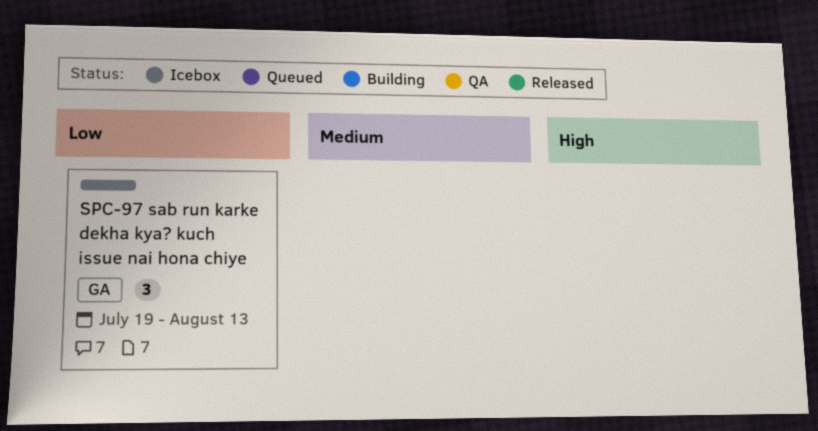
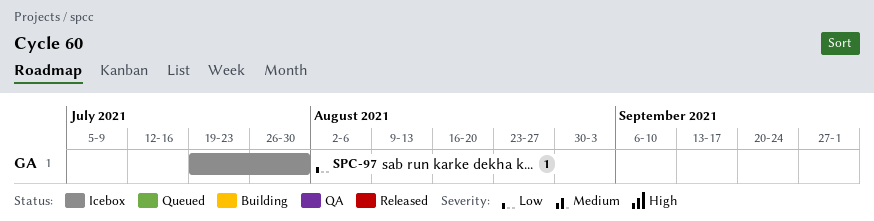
SPC-97, estimate: 3 -> 1
SPC-97, due: Aug 13 -> Jul 30

